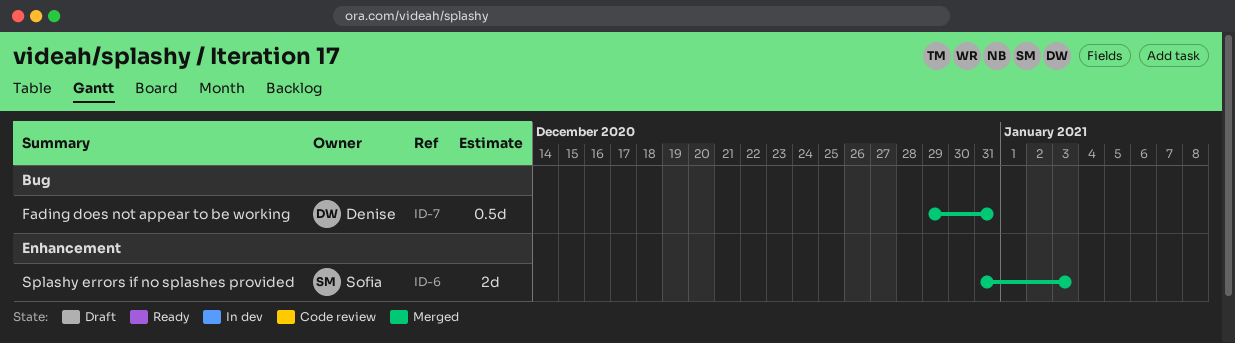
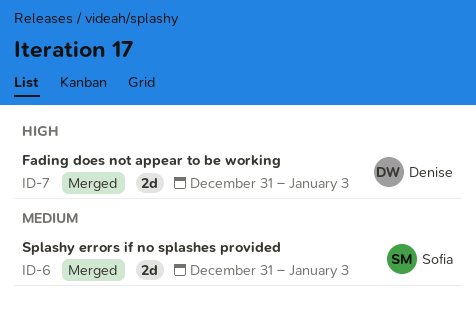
ID-7, estimate: 0.5d -> 2d
ID-7, start: Dec 29 -> Dec 31
ID-7, due: Dec 31 -> Jan 3

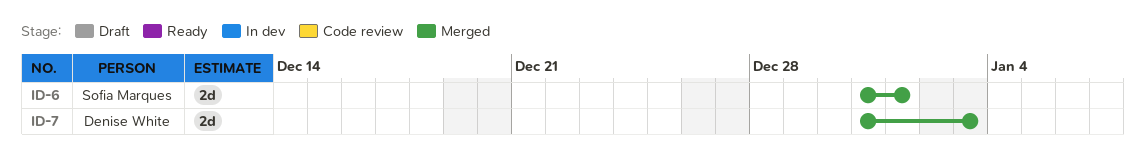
ID-6, due: Jan 3 -> Jan 1

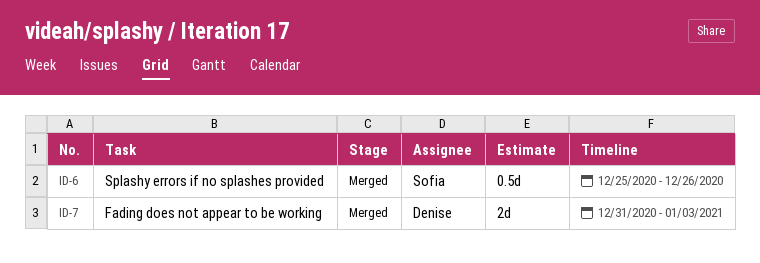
ID-6, estimate: 2d -> 0.5d
ID-6, start: Dec 31 -> Dec 25
ID-6, due: Jan 1 -> Dec 26

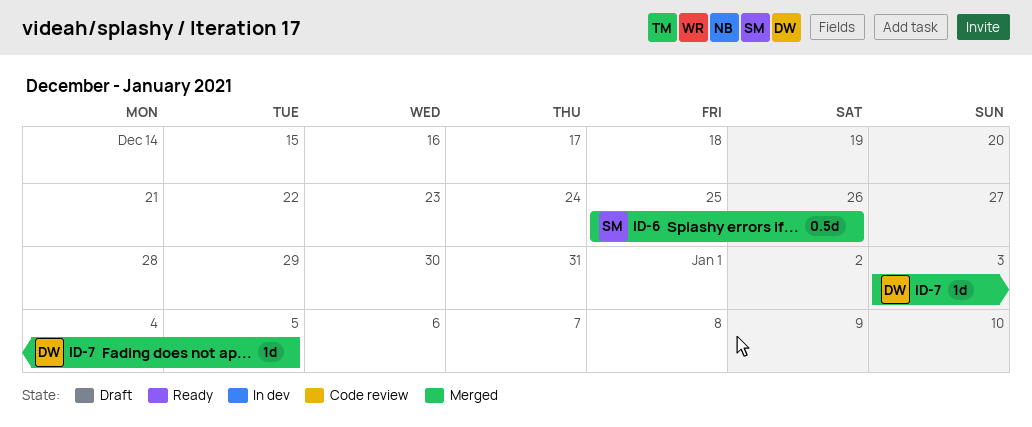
ID-7, estimate: 2d -> 1d
ID-7, start: Dec 31 -> Jan 3
ID-7, due: Jan 3 -> Jan 5

